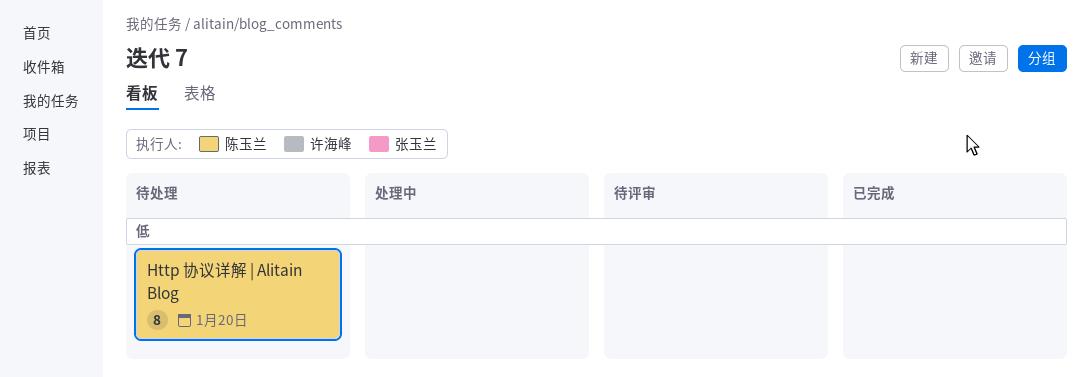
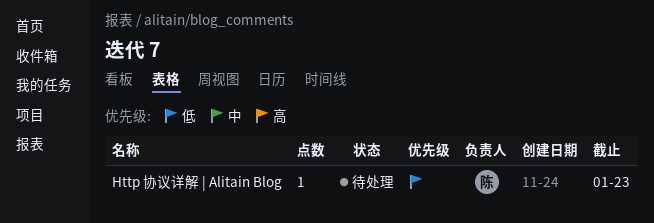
Http 协议详解 | Alitain Blog, estimate: 8 -> 1
Http 协议详解 | Alitain Blog, due: Jan 20 -> Jan 23

